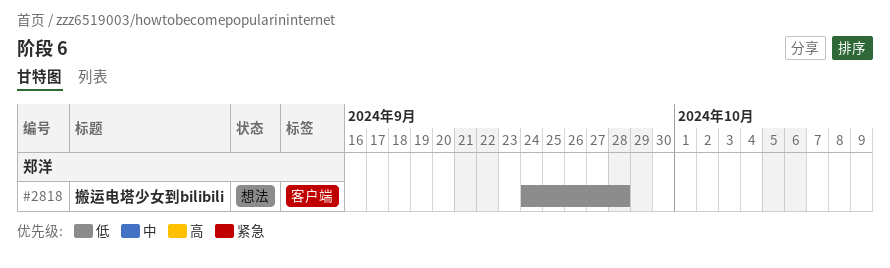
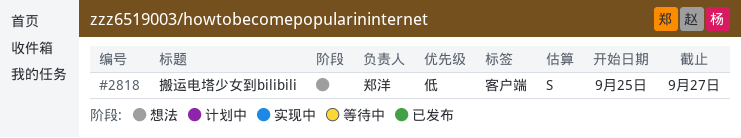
#2818, start: Sep 24 -> Sep 25
#2818, due: Sep 28 -> Sep 27

